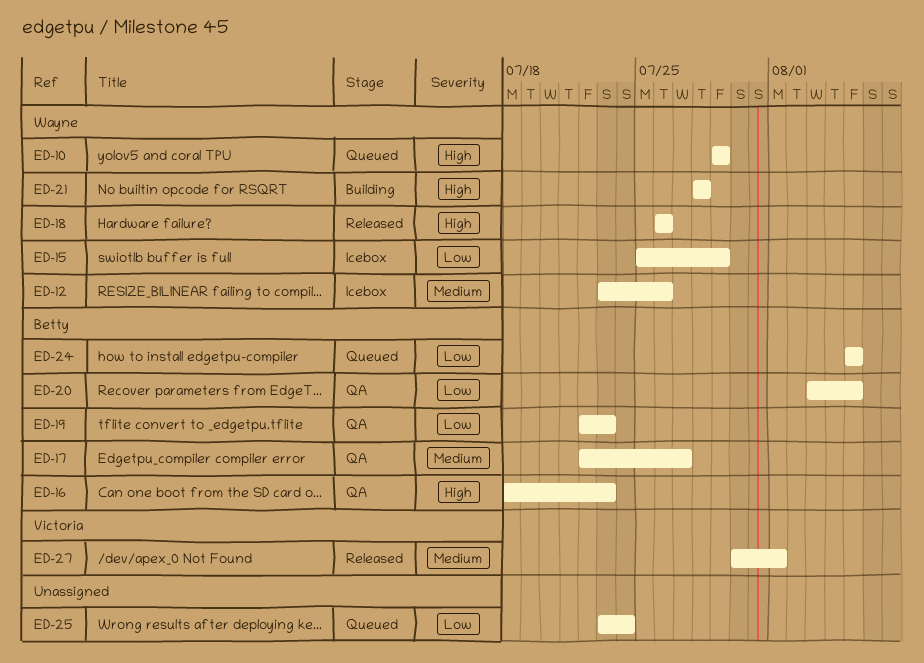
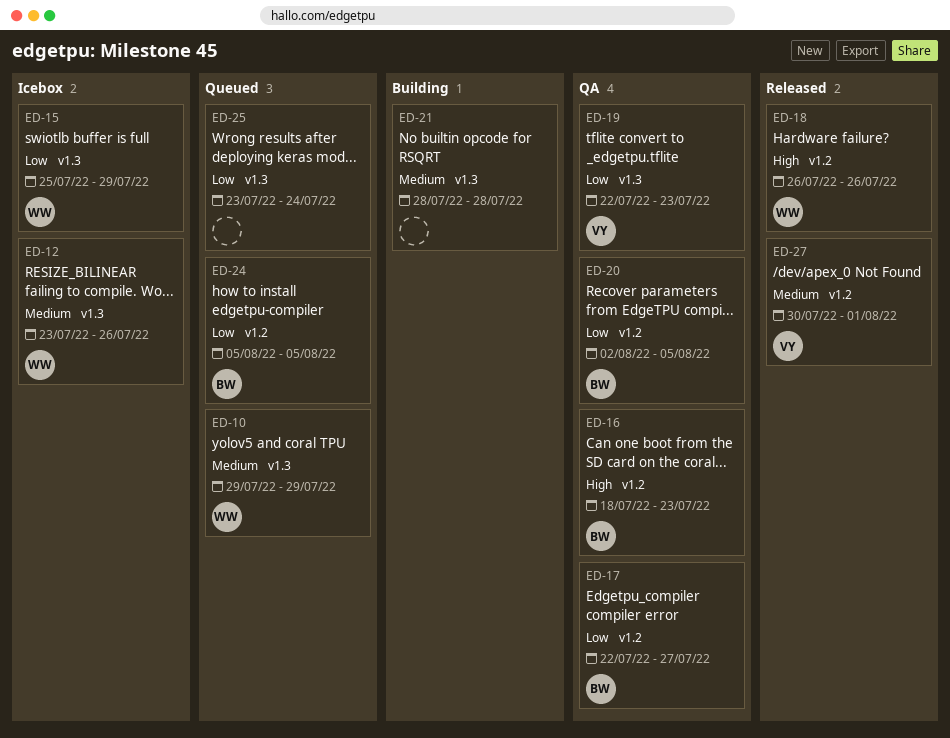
ED-10, priority: High -> Medium
ED-17, priority: Medium -> Low
ED-19, owner: Betty -> Victoria
ED-20, start: Aug 3 -> Aug 2
ED-21, owner: Wayne -> none
ED-21, priority: High -> Medium

